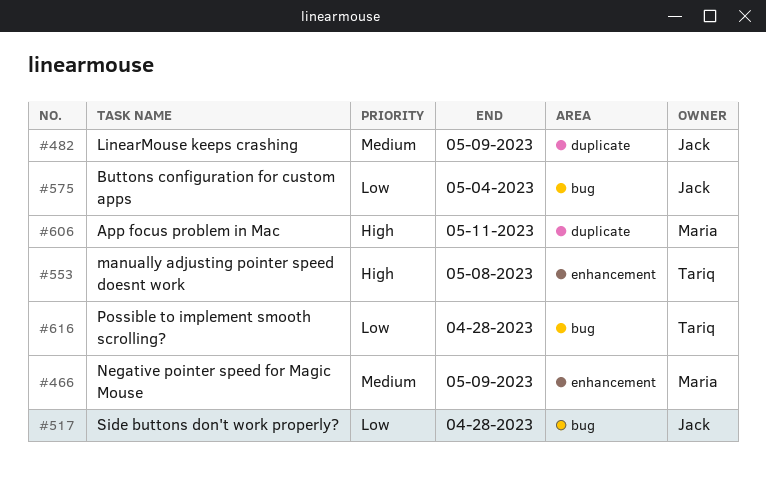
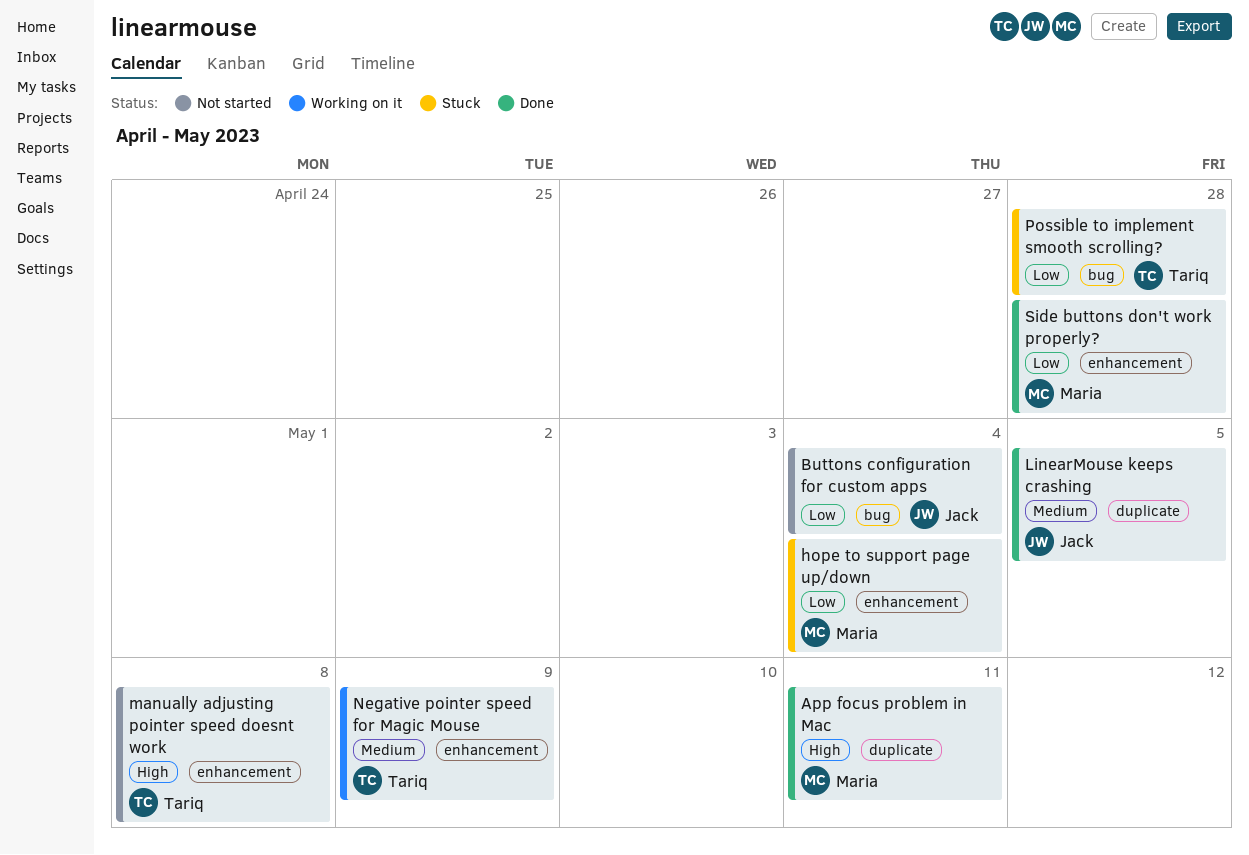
hope to support page up/down: none -> present
LinearMouse keeps crashing, due: May 9 -> May 5
Negative pointer speed for Magic Mouse, owner: Maria -> Tariq
Side buttons don't work properly?, owner: Jack -> Maria
Side buttons don't work properly?, label: bug -> enhancement

